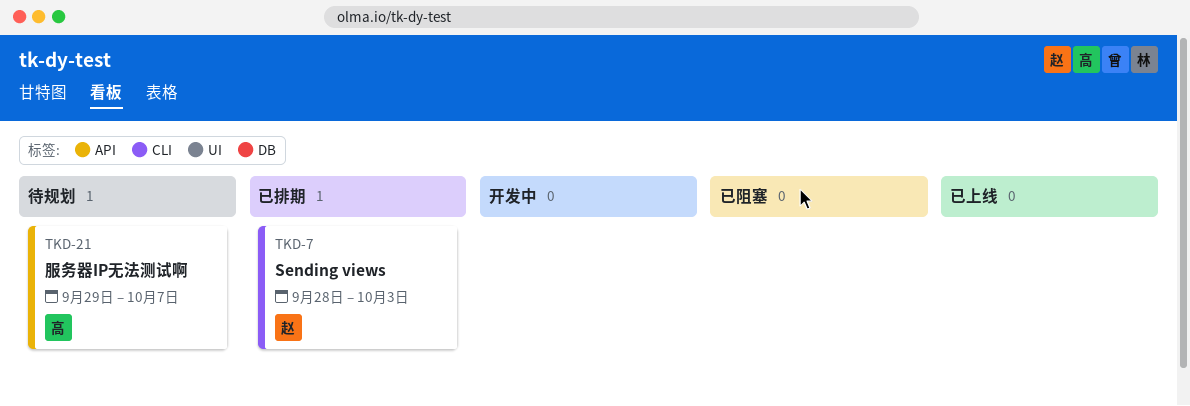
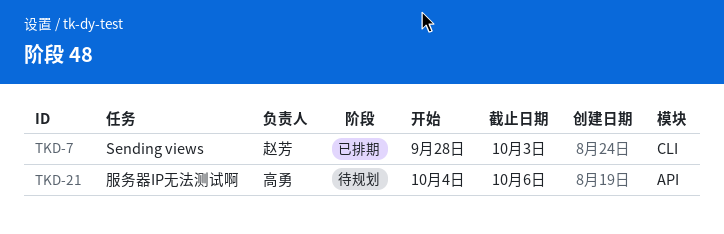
TKD-21, start: Sep 29 -> Oct 4
TKD-21, due: Oct 7 -> Oct 6

